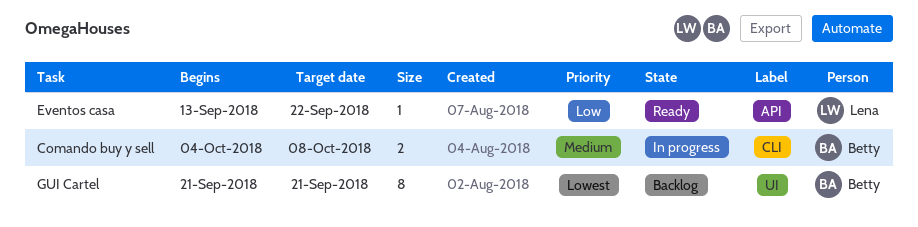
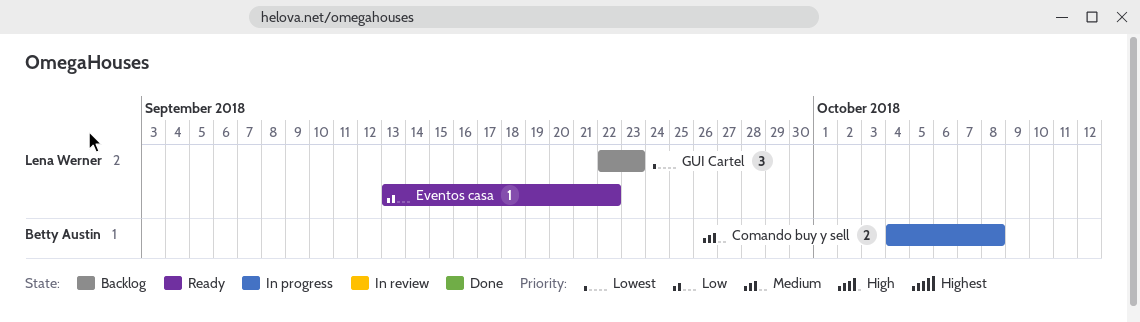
GUI Cartel, owner: Betty Austin -> Lena Werner
GUI Cartel, estimate: 8 -> 3
GUI Cartel, start: Sep 21 -> Sep 22
GUI Cartel, due: Sep 21 -> Sep 23

